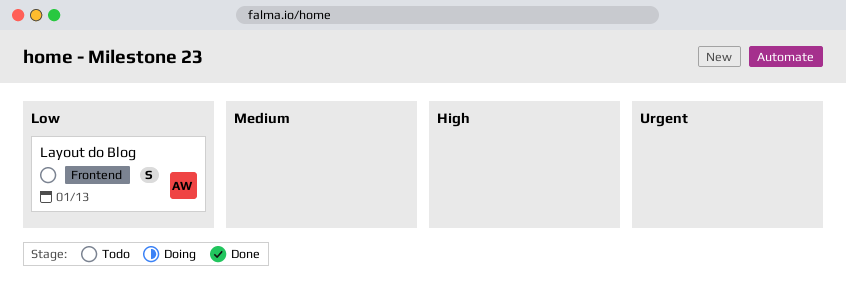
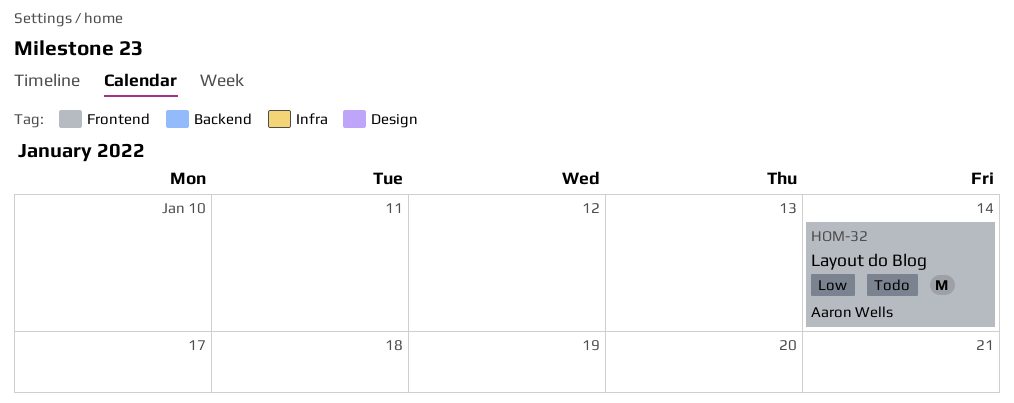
Layout do Blog, estimate: S -> M
Layout do Blog, due: Jan 13 -> Jan 14

